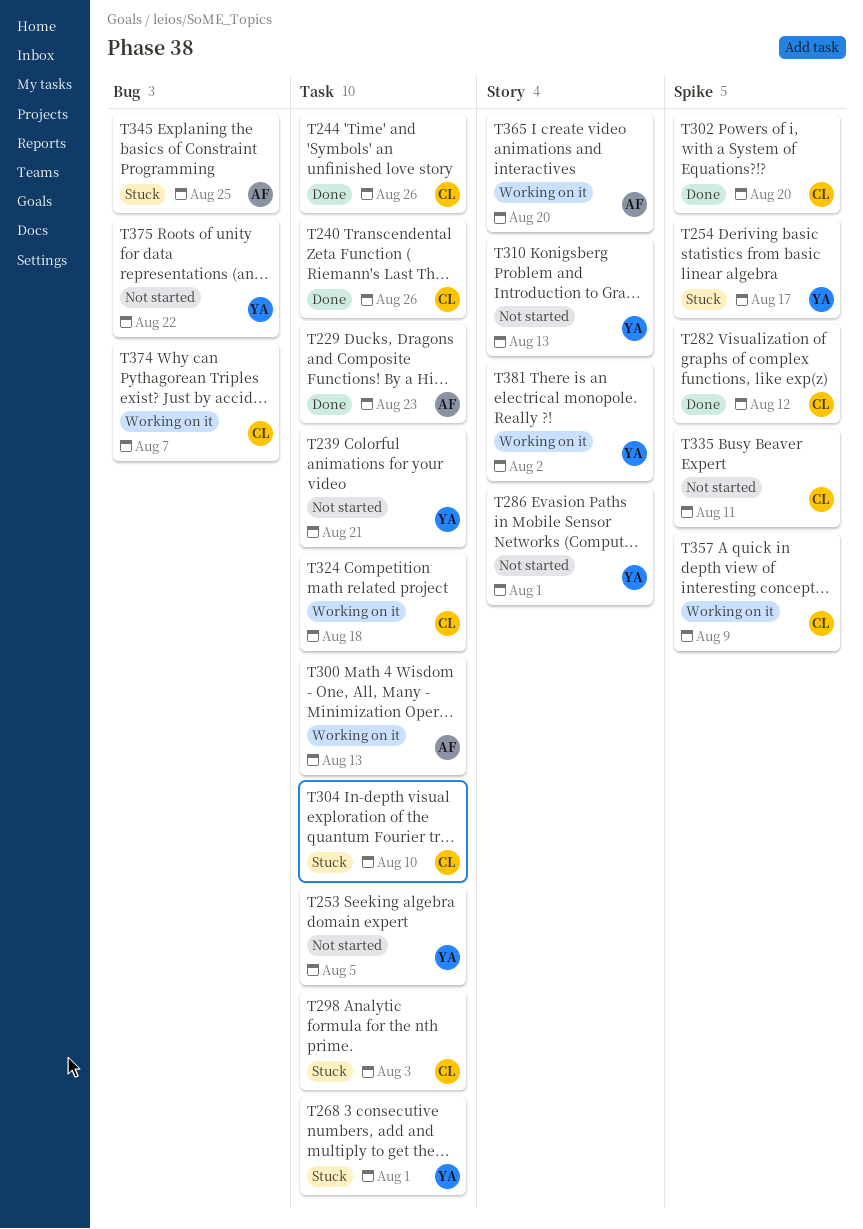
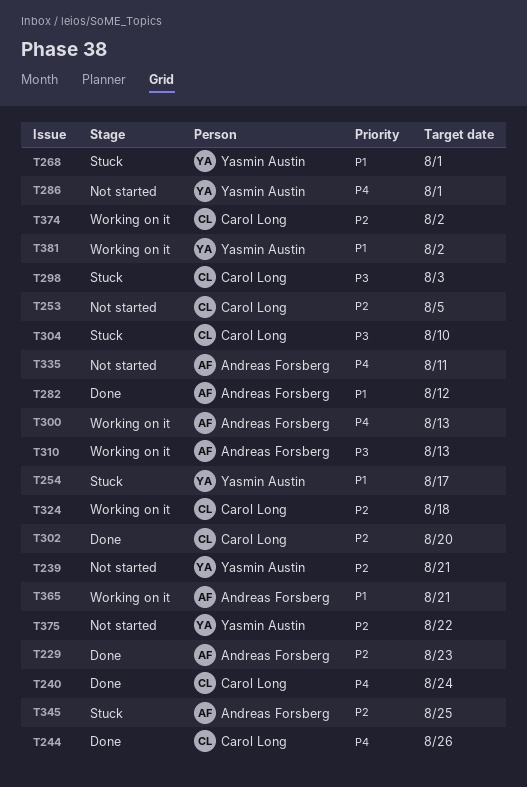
T240, due: Aug 26 -> Aug 24
T253, owner: Yasmin Austin -> Carol Long
T282, owner: Carol Long -> Andreas Forsberg
T310, status: Not started -> Working on it
T310, owner: Yasmin Austin -> Andreas Forsberg
T335, owner: Carol Long -> Andreas Forsberg
T357: present -> none
T365, due: Aug 20 -> Aug 21
T374, due: Aug 7 -> Aug 2

